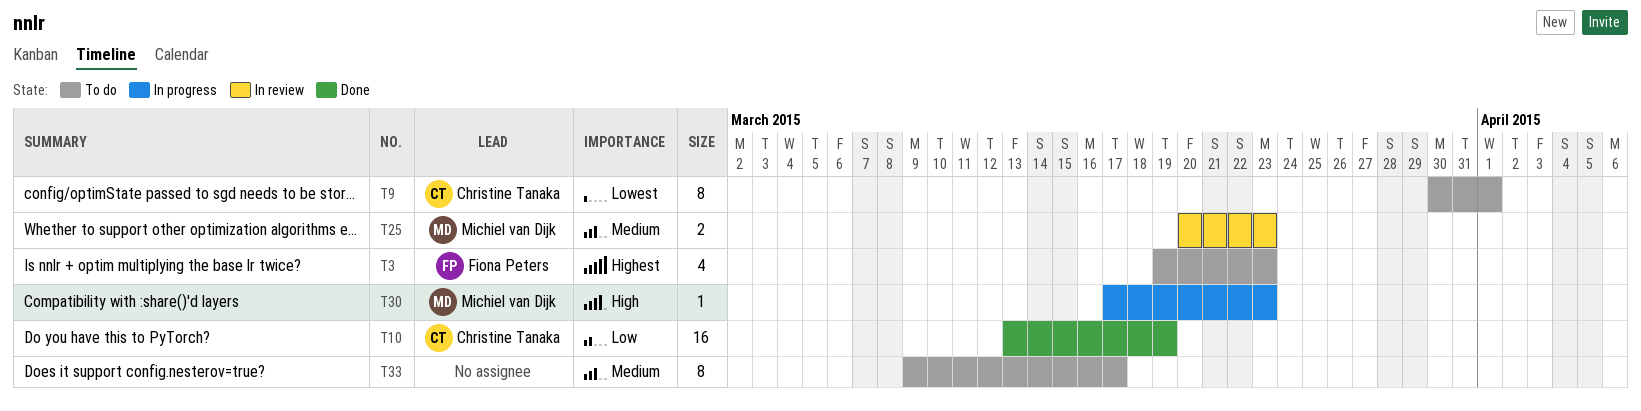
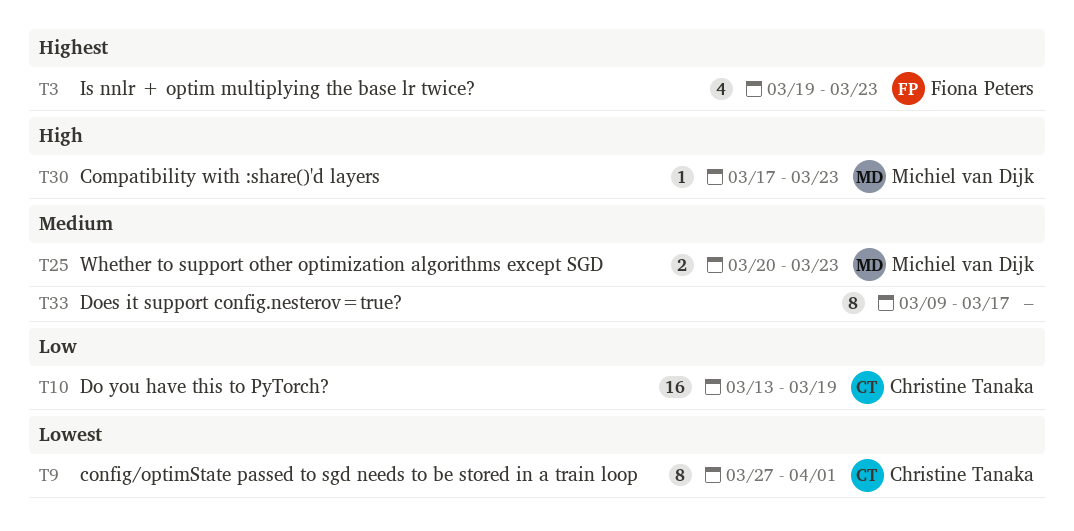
T9, start: Mar 30 -> Mar 27

